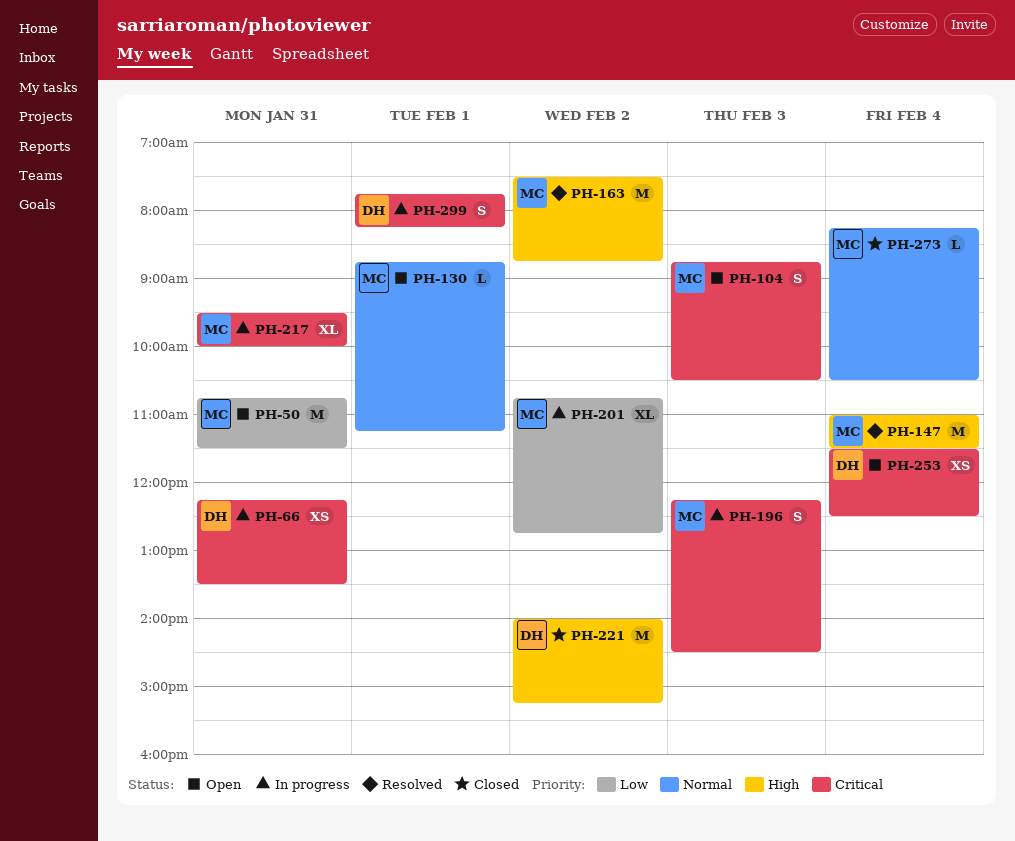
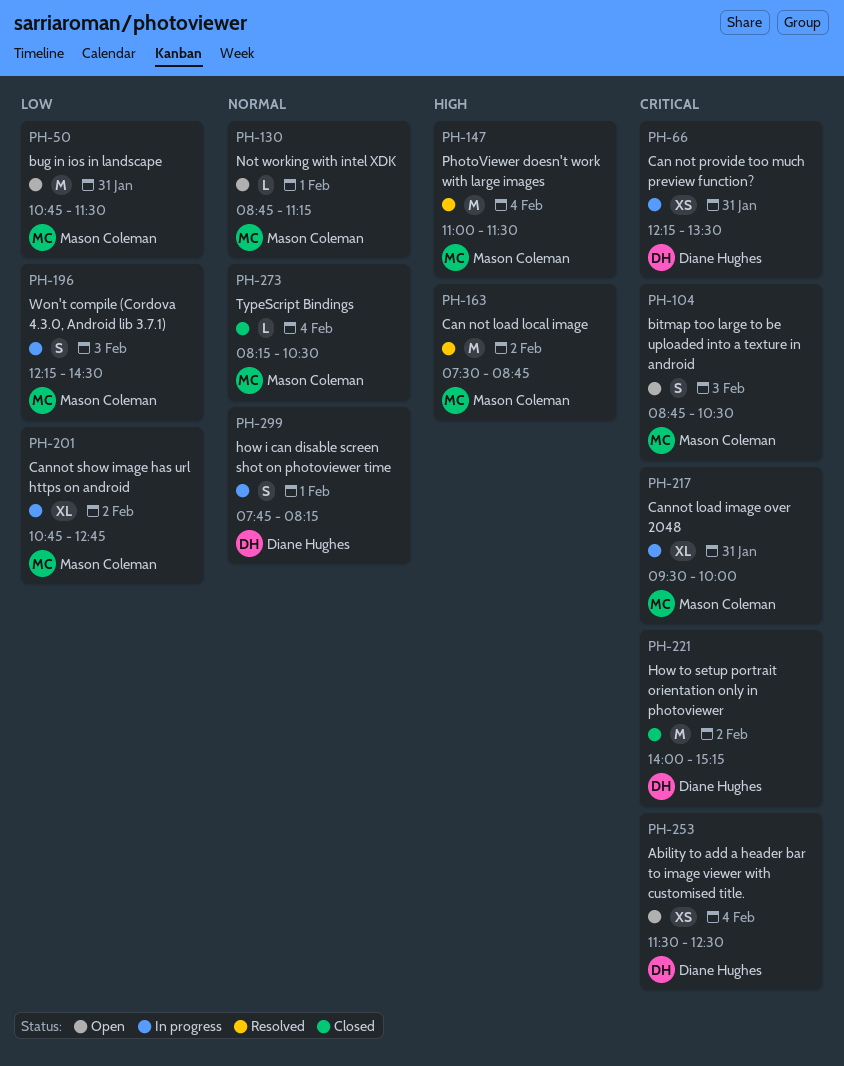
PH-196, priority: Critical -> Low
PH-221, priority: High -> Critical
PH-299, priority: Critical -> Normal

